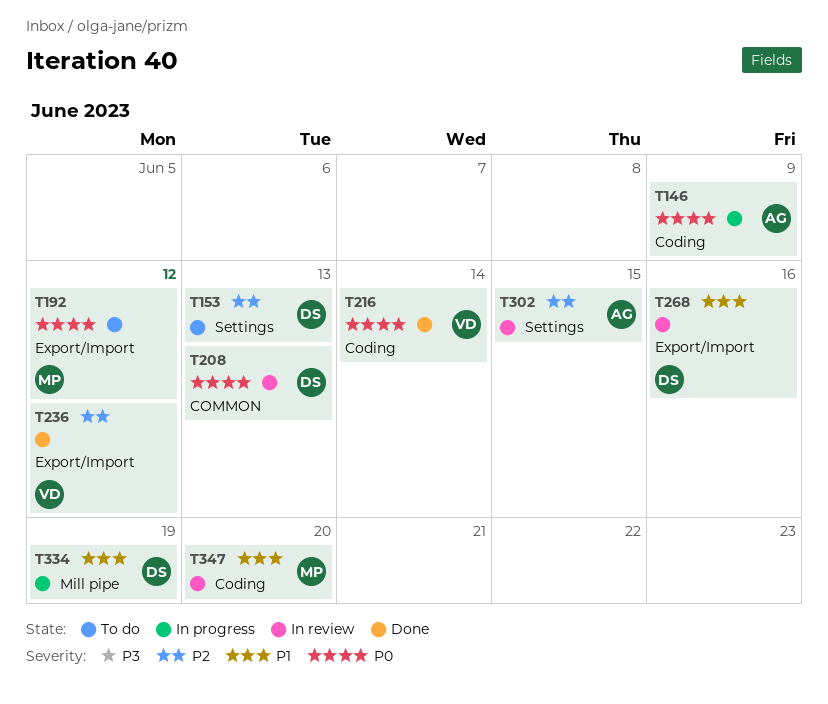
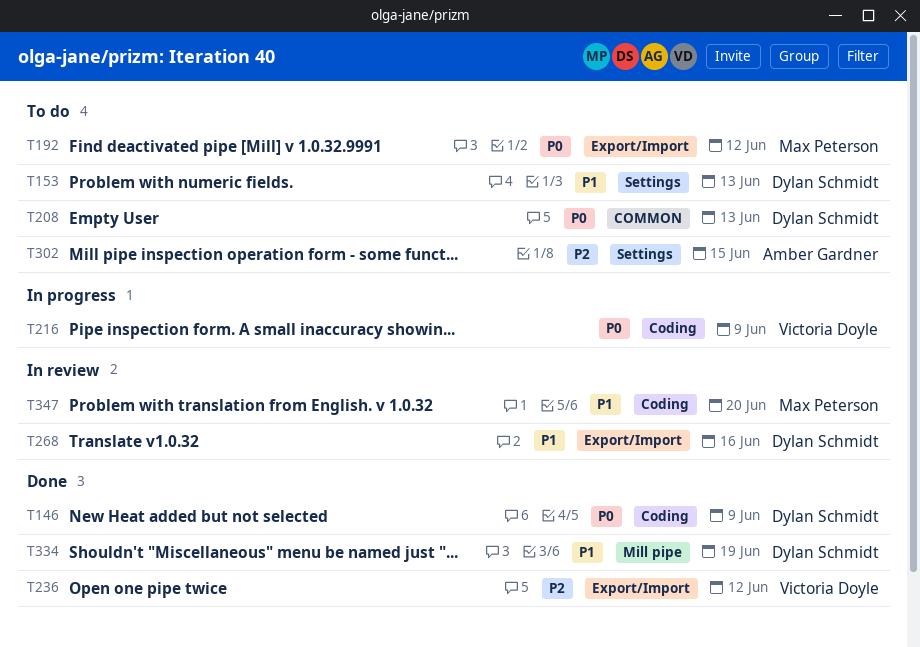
T146, status: In progress -> Done
T146, owner: Amber Gardner -> Dylan Schmidt
T153, priority: P2 -> P1
T208, status: In review -> To do
T216, status: Done -> In progress
T216, due: Jun 14 -> Jun 9
T302, status: In review -> To do
T334, status: In progress -> Done

